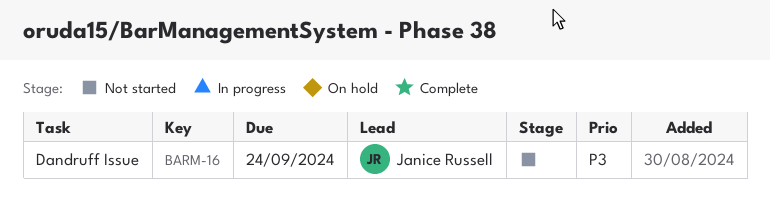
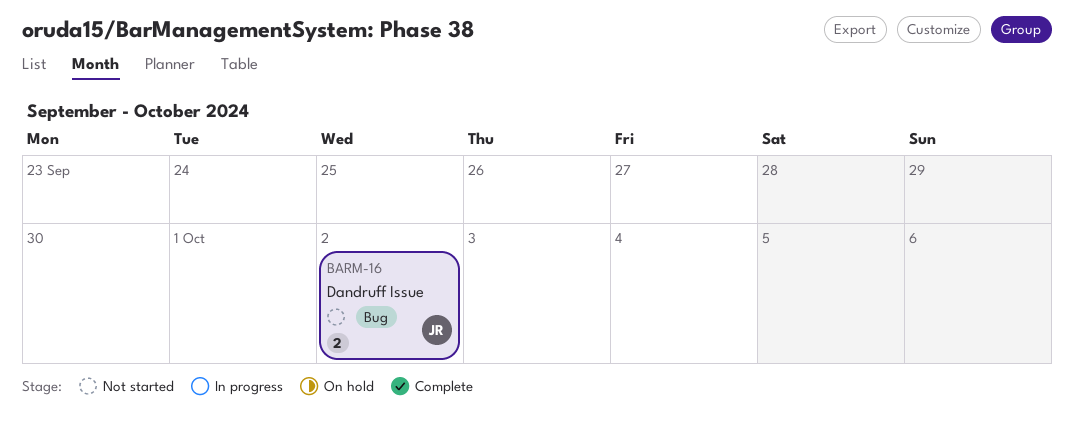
BARM-16, due: Sep 24 -> Oct 2

